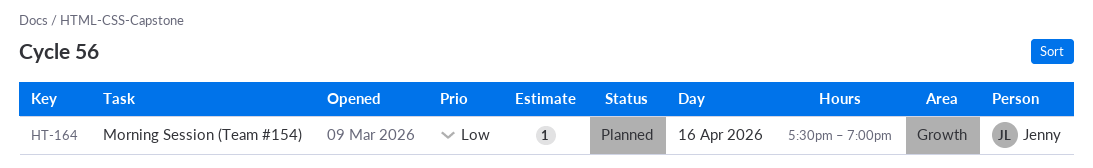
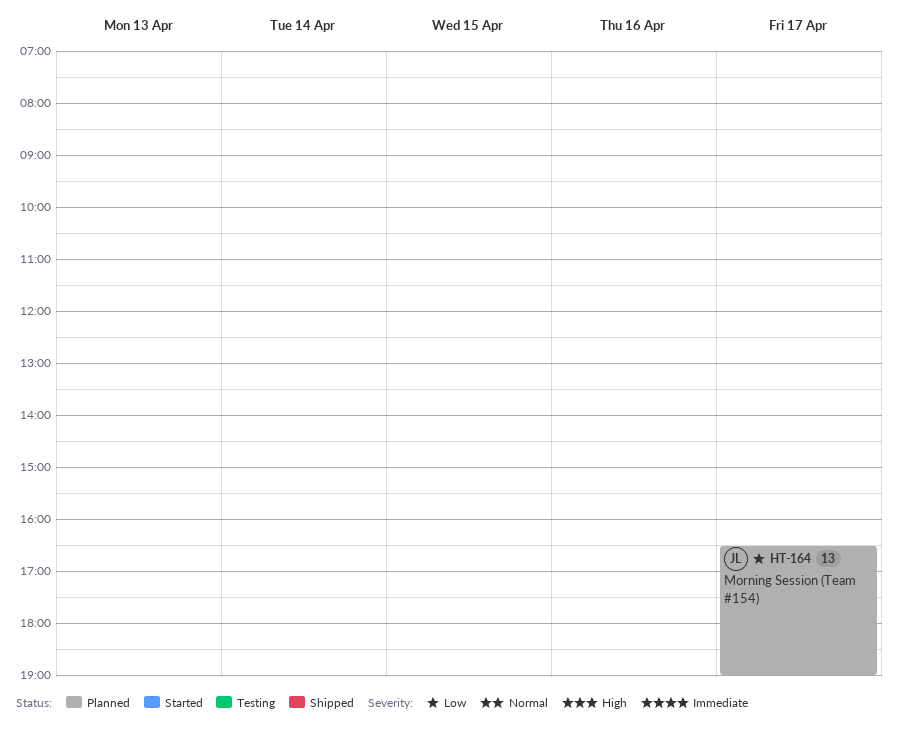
HT-164, estimate: 1 -> 13
HT-164, day: Apr 16 -> Apr 17
HT-164, begins: 17:30 -> 16:30

